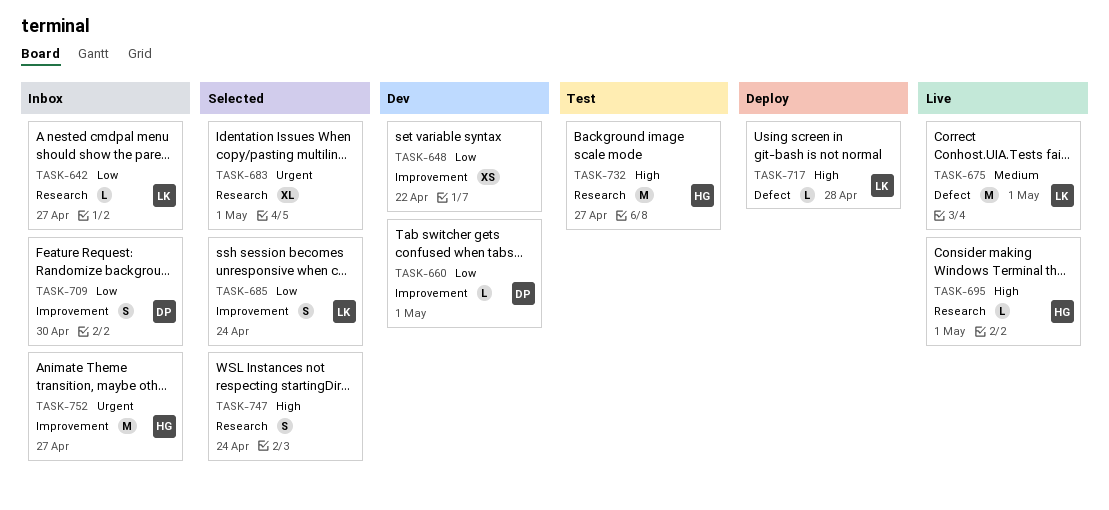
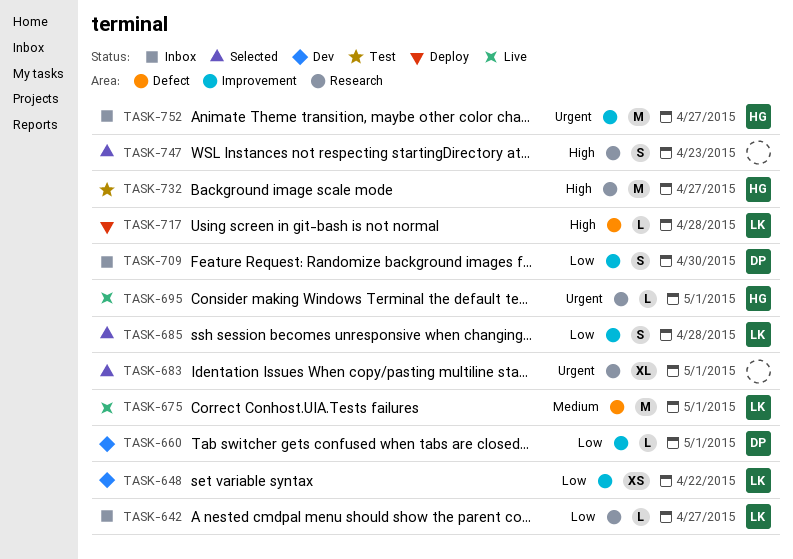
TASK-648, owner: none -> LK
TASK-685, due: Apr 24 -> Apr 28
TASK-695, priority: High -> Urgent
TASK-747, due: Apr 24 -> Apr 23

